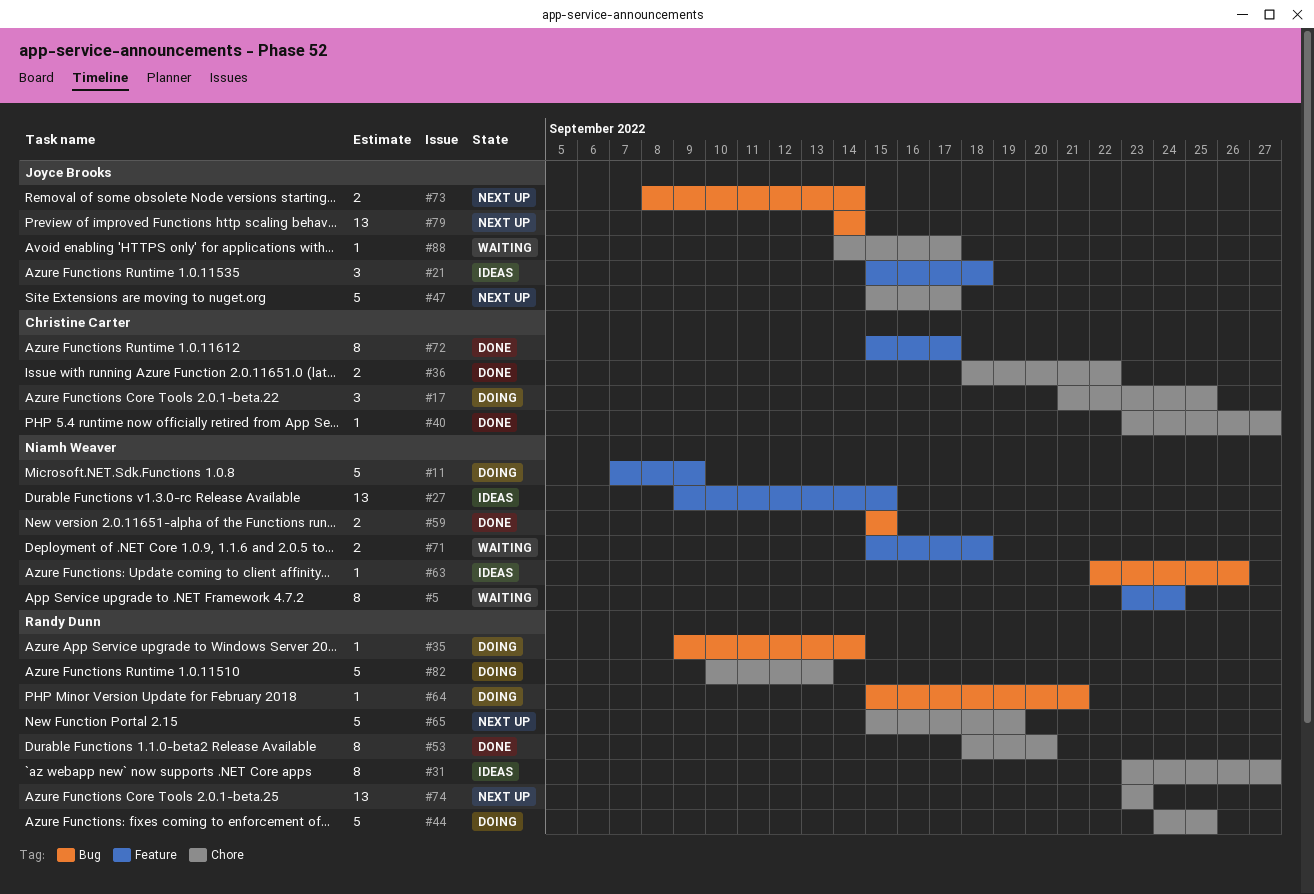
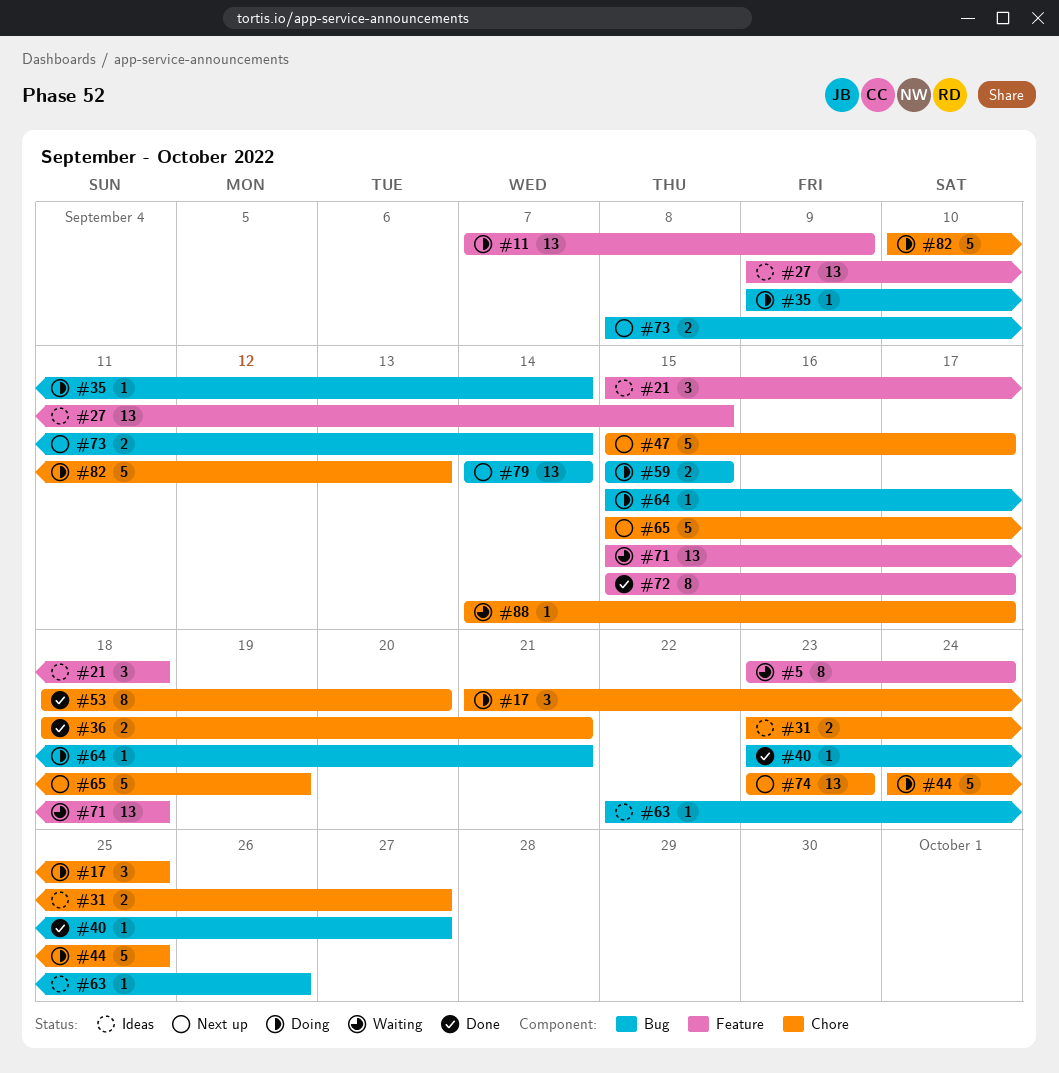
#11, estimate: 5 -> 13
#31, estimate: 8 -> 2
#36, due: Sep 22 -> Sep 21
#40, label: Chore -> Bug
#59, status: Done -> Doing
#71, estimate: 2 -> 13

